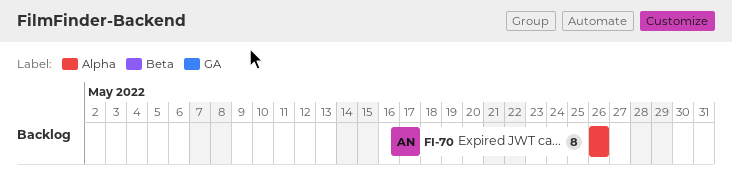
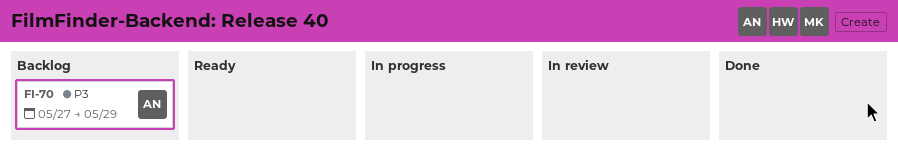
FI-70, start: May 26 -> May 27
FI-70, due: May 26 -> May 29

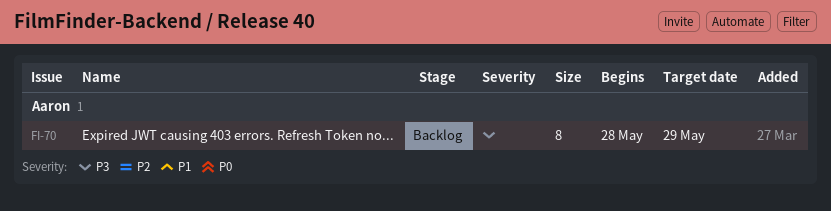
FI-70, start: May 27 -> May 28

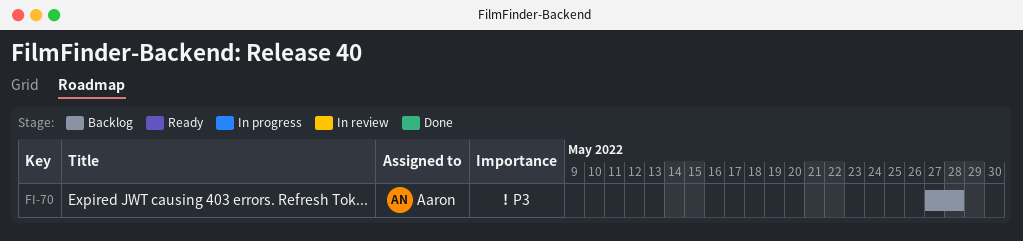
FI-70, start: May 28 -> May 27
FI-70, due: May 29 -> May 28

